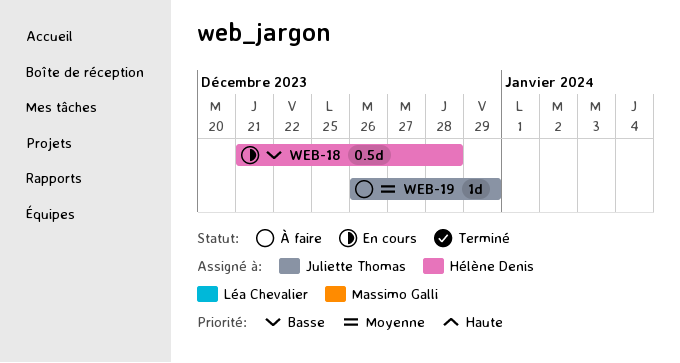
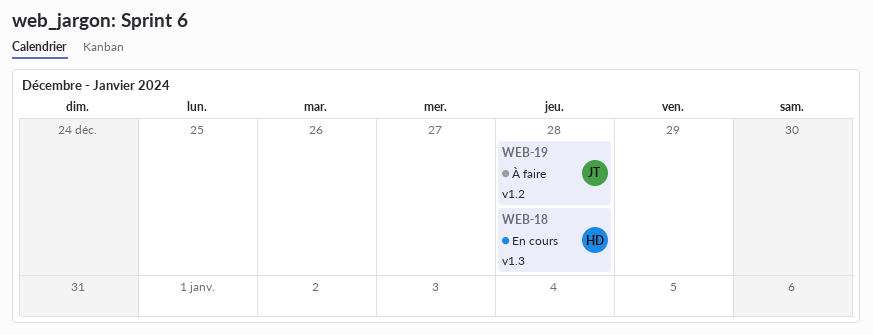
WEB-19, due: Dec 29 -> Dec 28

